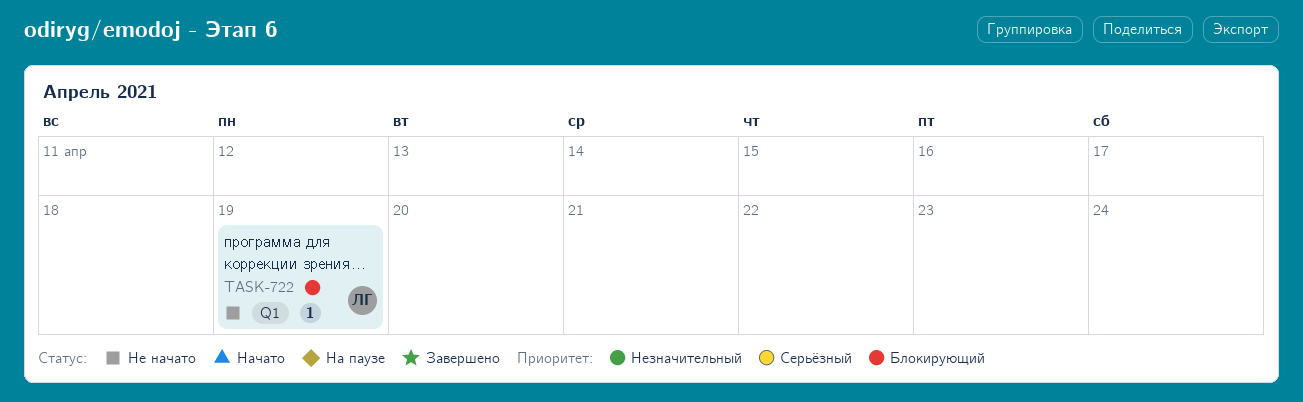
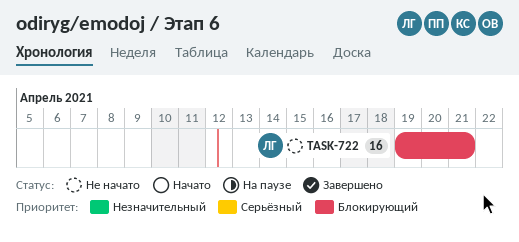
TASK-722, estimate: 1 -> 16
TASK-722, due: Apr 19 -> Apr 21

